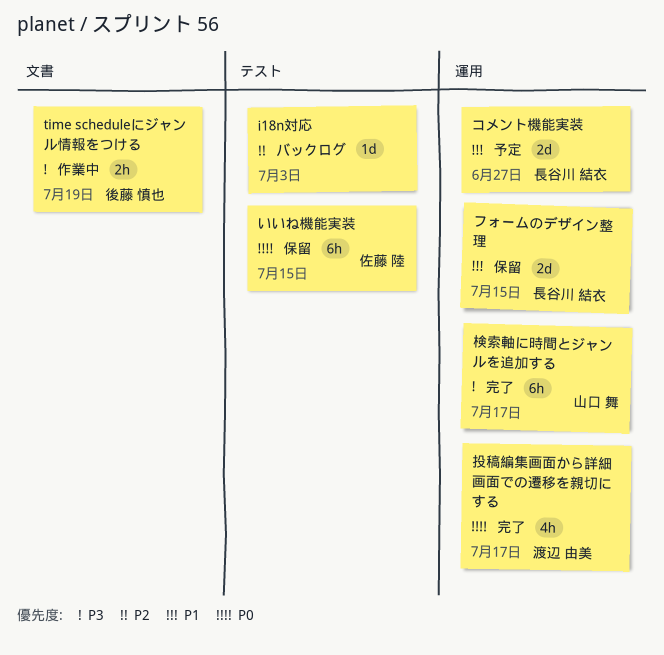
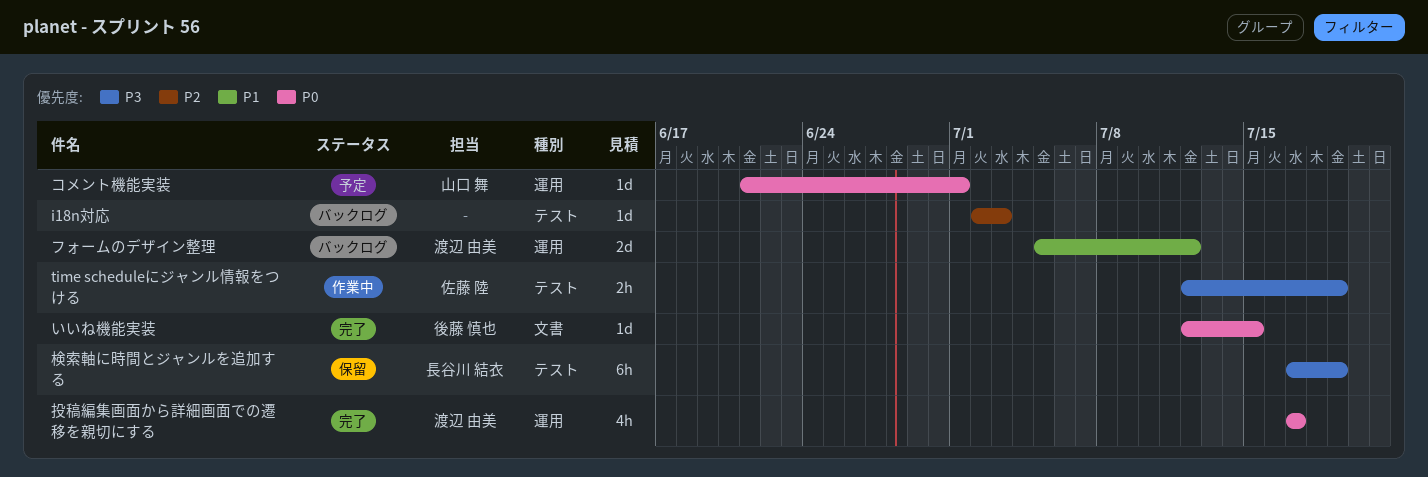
time scheduleにジャンル情報をつける, owner: 後藤 慎也 -> 佐藤 陸
time scheduleにジャンル情報をつける, label: 文書 -> テスト
いいね機能実装, status: 保留 -> 完了
いいね機能実装, owner: 佐藤 陸 -> 後藤 慎也
いいね機能実装, label: テスト -> 文書
いいね機能実装, estimate: 6h -> 1d
コメント機能実装, owner: 長谷川 結衣 -> 山口 舞
コメント機能実装, priority: P1 -> P0
コメント機能実装, estimate: 2d -> 1d
コメント機能実装, due: Jun 27 -> Jul 1
フォームのデザイン整理, status: 保留 -> バックログ
フォームのデザイン整理, owner: 長谷川 結衣 -> 渡辺 由美
フォームのデザイン整理, due: Jul 15 -> Jul 12
検索軸に時間とジャンルを追加する, status: 完了 -> 保留
検索軸に時間とジャンルを追加する, owner: 山口 舞 -> 長谷川 結衣
検索軸に時間とジャンルを追加する, label: 運用 -> テスト
検索軸に時間とジャンルを追加する, due: Jul 17 -> Jul 19

